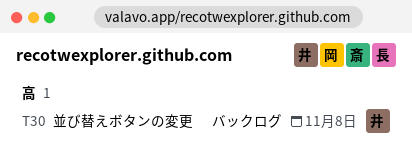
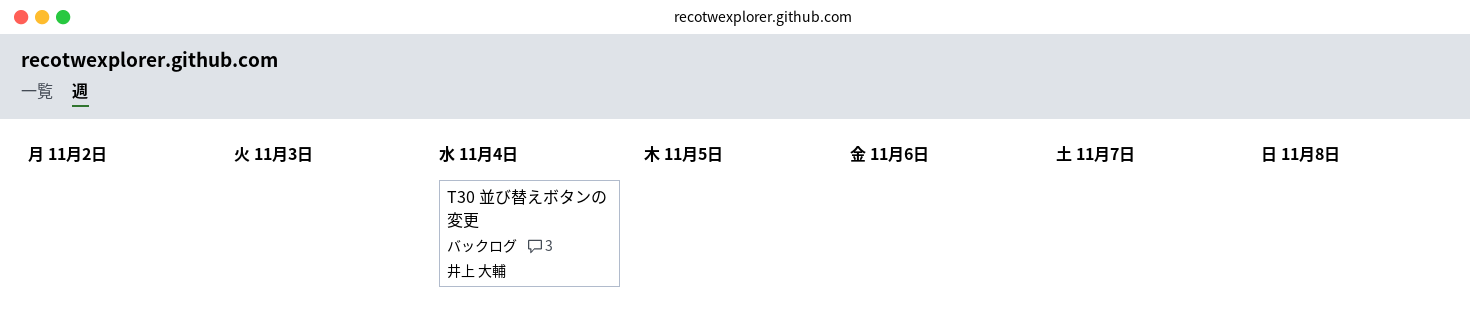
T30, due: Nov 8 -> Nov 4

